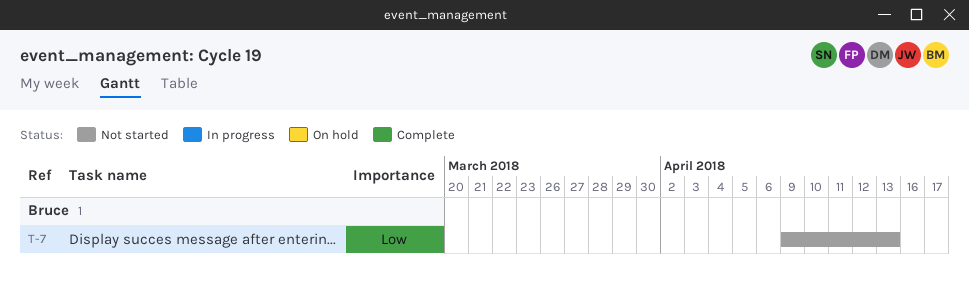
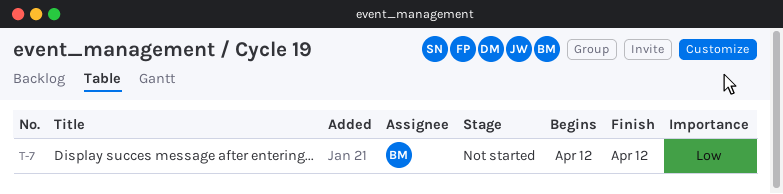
T-7, start: Apr 9 -> Apr 12
T-7, due: Apr 13 -> Apr 12

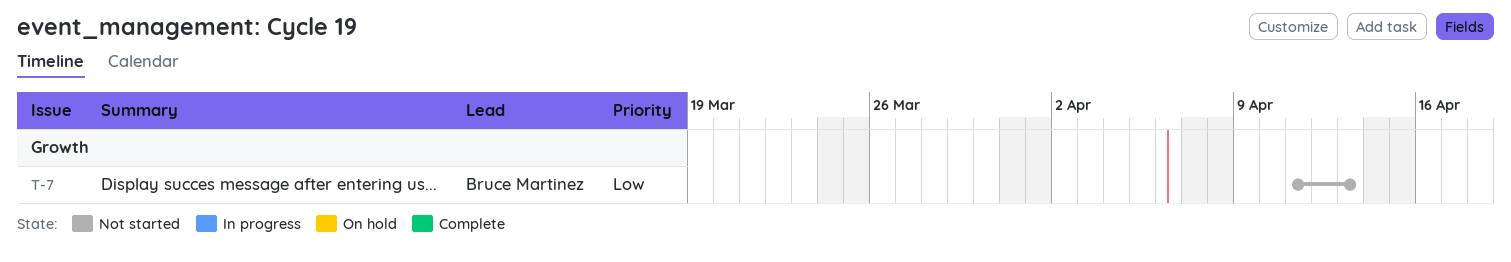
T-7, start: Apr 12 -> Apr 11
T-7, due: Apr 12 -> Apr 13

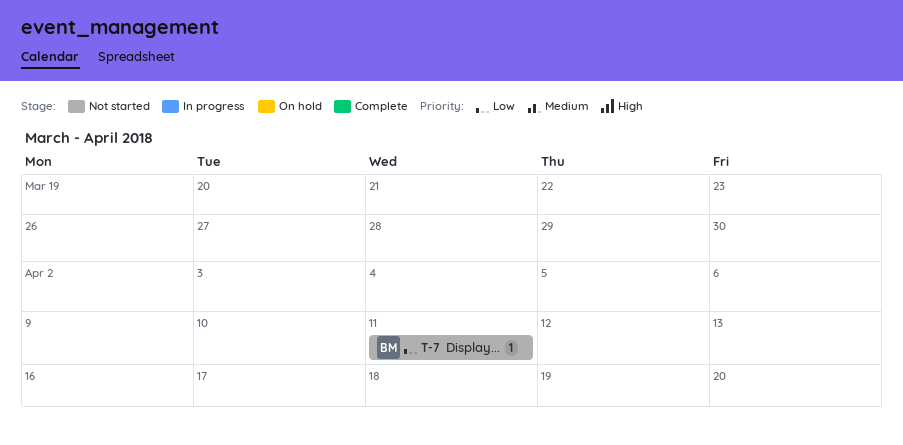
T-7, due: Apr 13 -> Apr 11

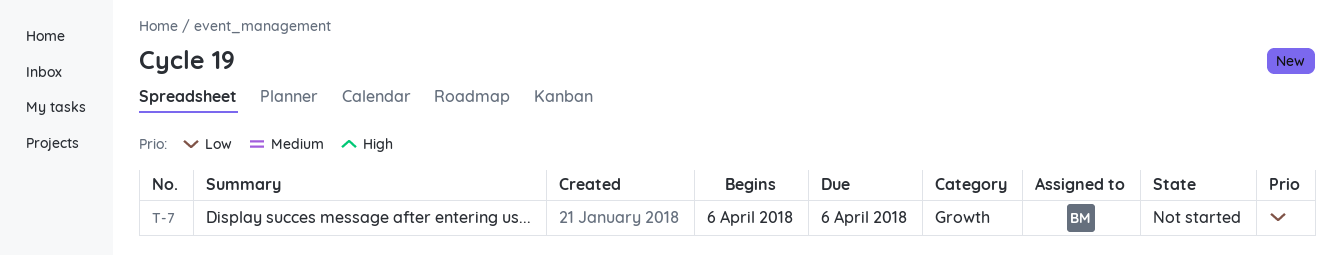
T-7, start: Apr 11 -> Apr 6
T-7, due: Apr 11 -> Apr 6

